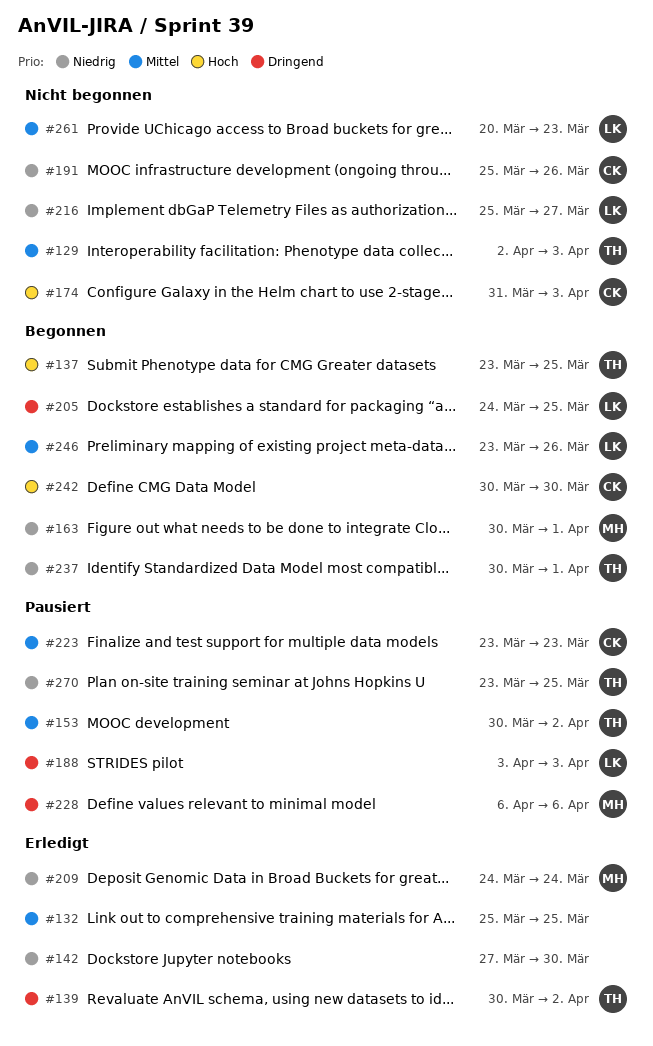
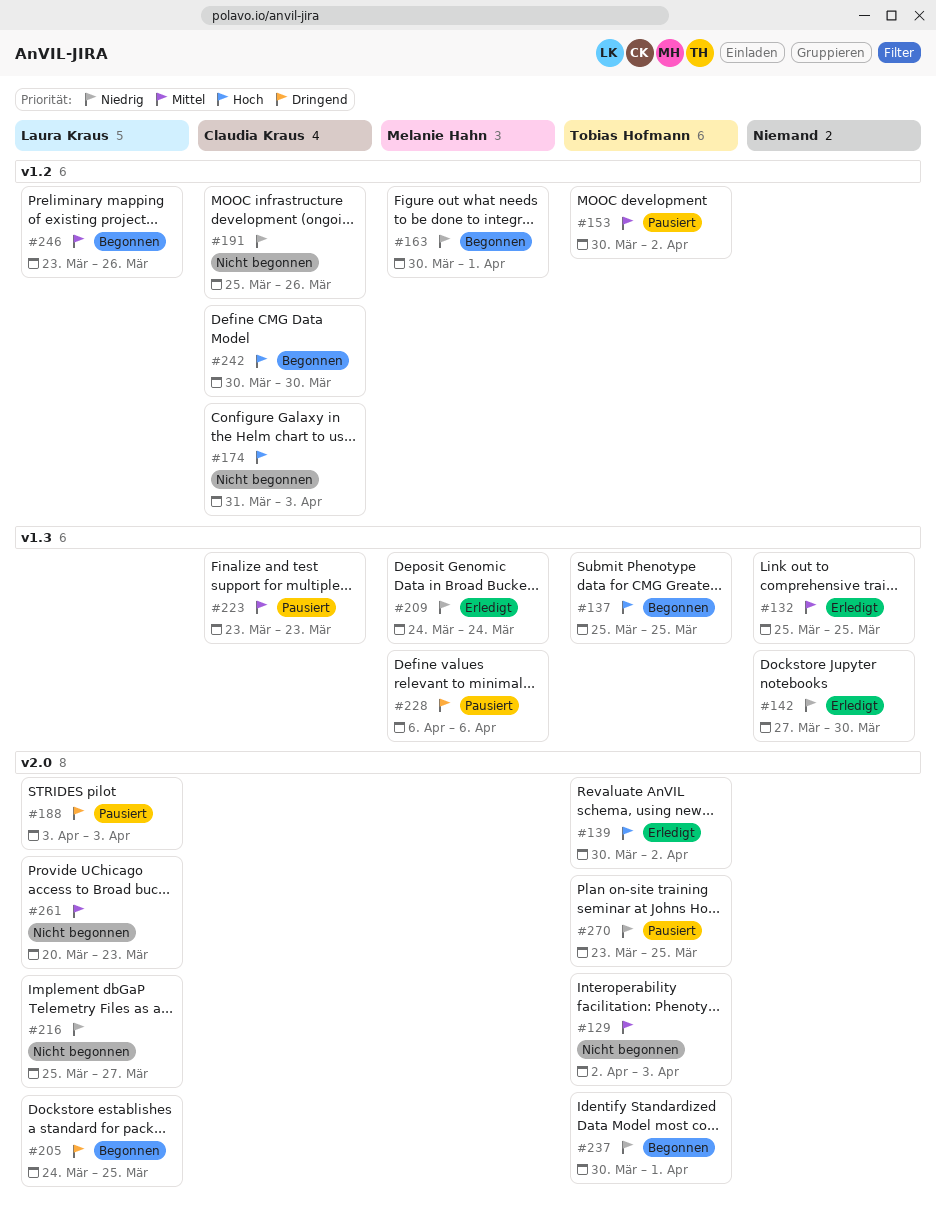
#137, start: Mar 23 -> Mar 25
#139, priority: Dringend -> Hoch

